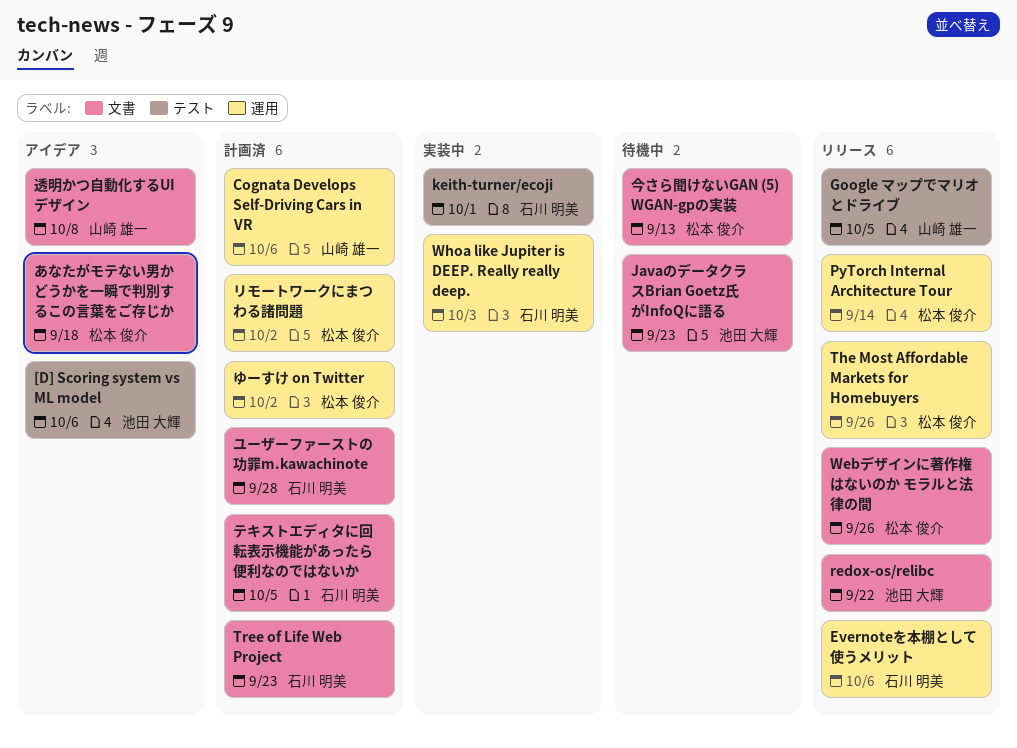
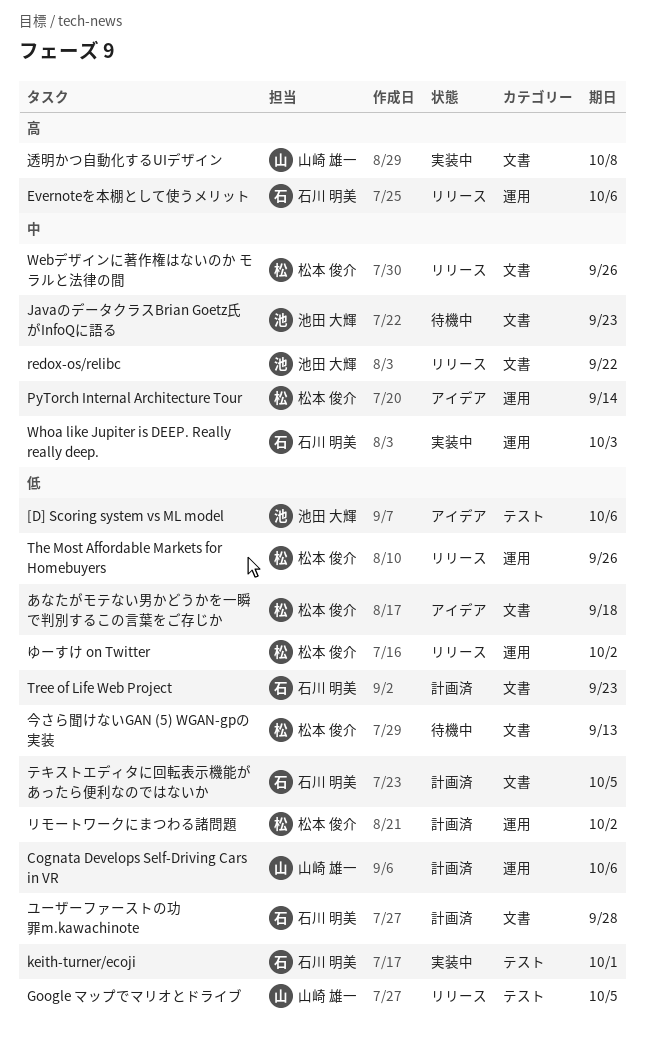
PyTorch Internal Architecture Tour, status: リリース -> アイデア
ゆーすけ on Twitter, status: 計画済 -> リリース
透明かつ自動化するUIデザイン, status: アイデア -> 実装中

